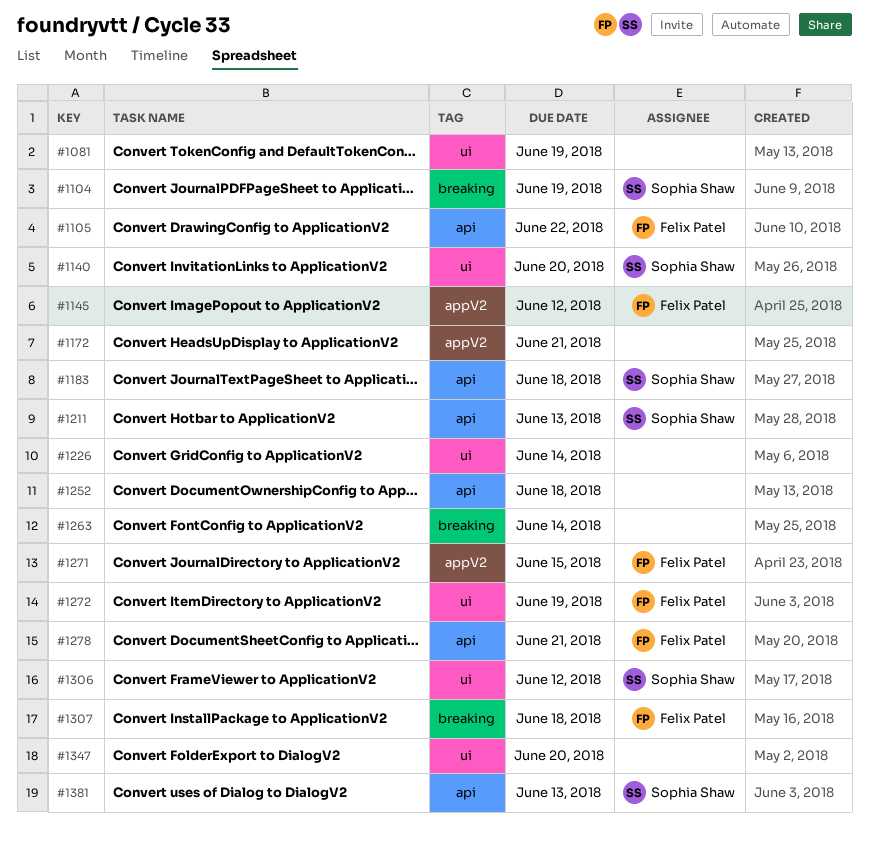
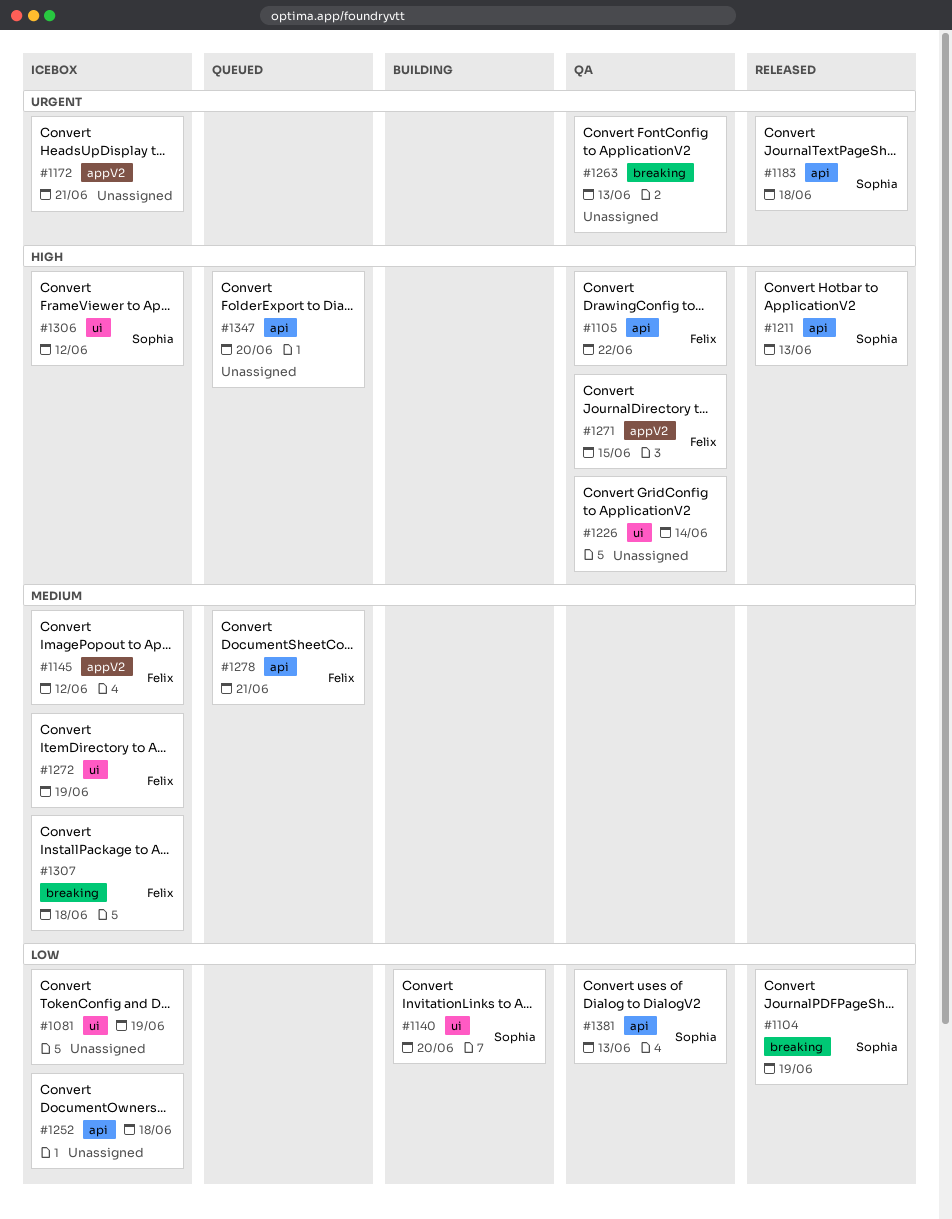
#1263, due: Jun 14 -> Jun 13
#1347, label: ui -> api

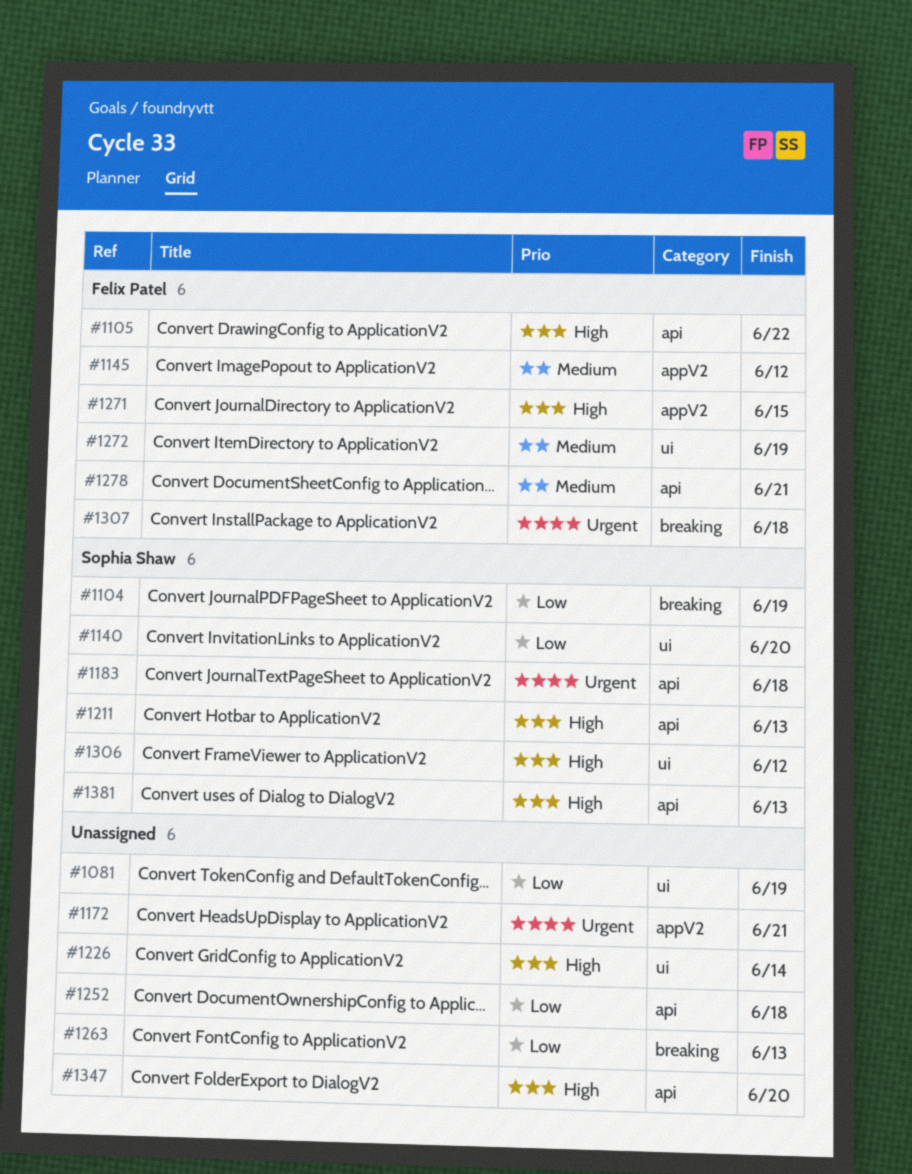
#1263, priority: Urgent -> Low
#1307, priority: Medium -> Urgent
#1381, priority: Low -> High

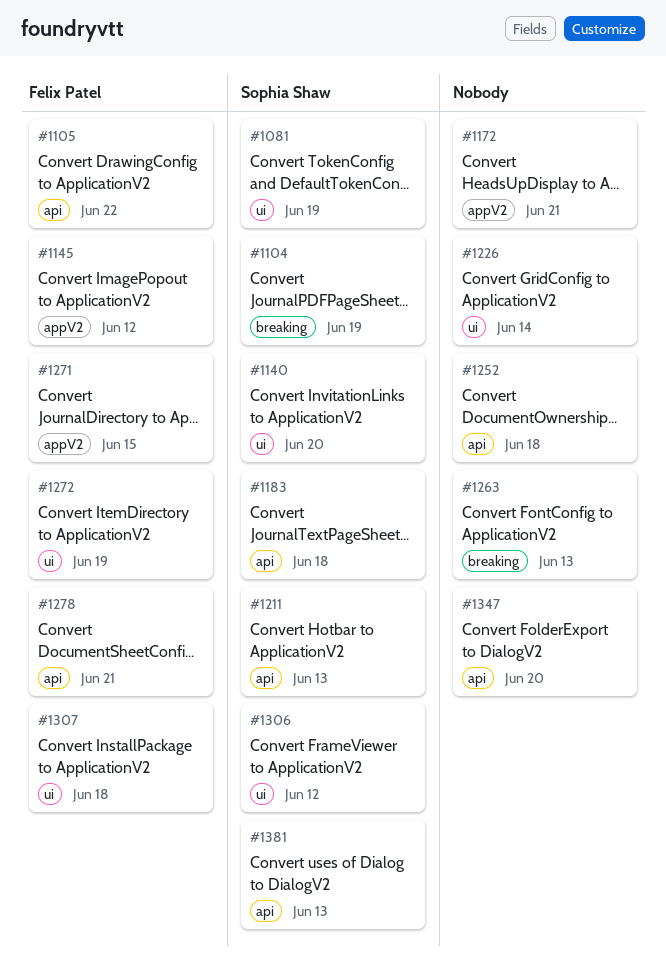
#1081, owner: none -> Sophia Shaw
#1307, label: breaking -> ui

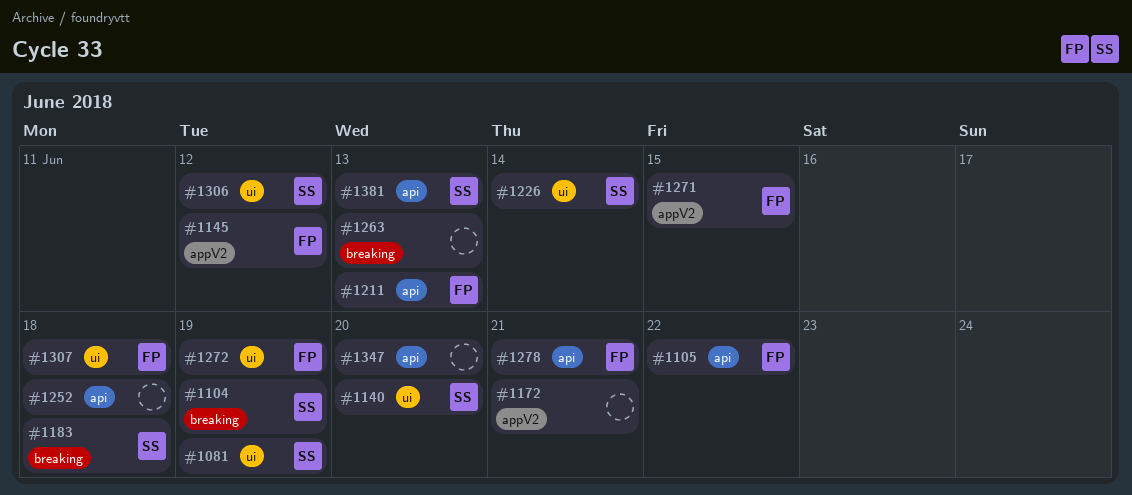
#1183, label: api -> breaking
#1211, owner: Sophia Shaw -> Felix Patel
#1226, owner: none -> Sophia Shaw

